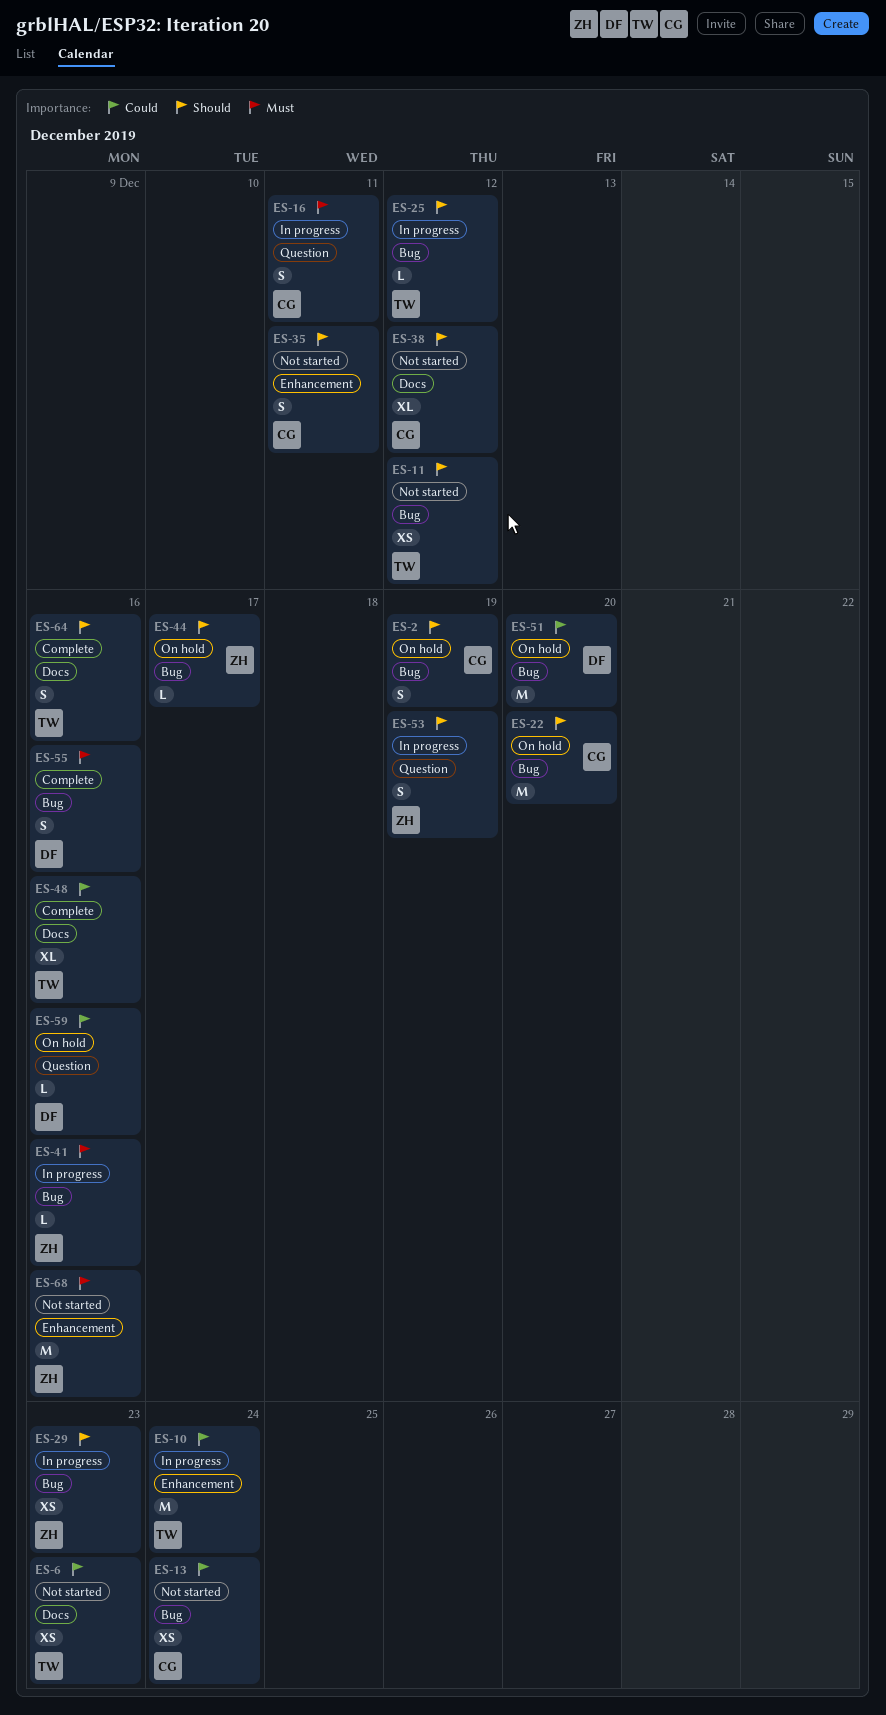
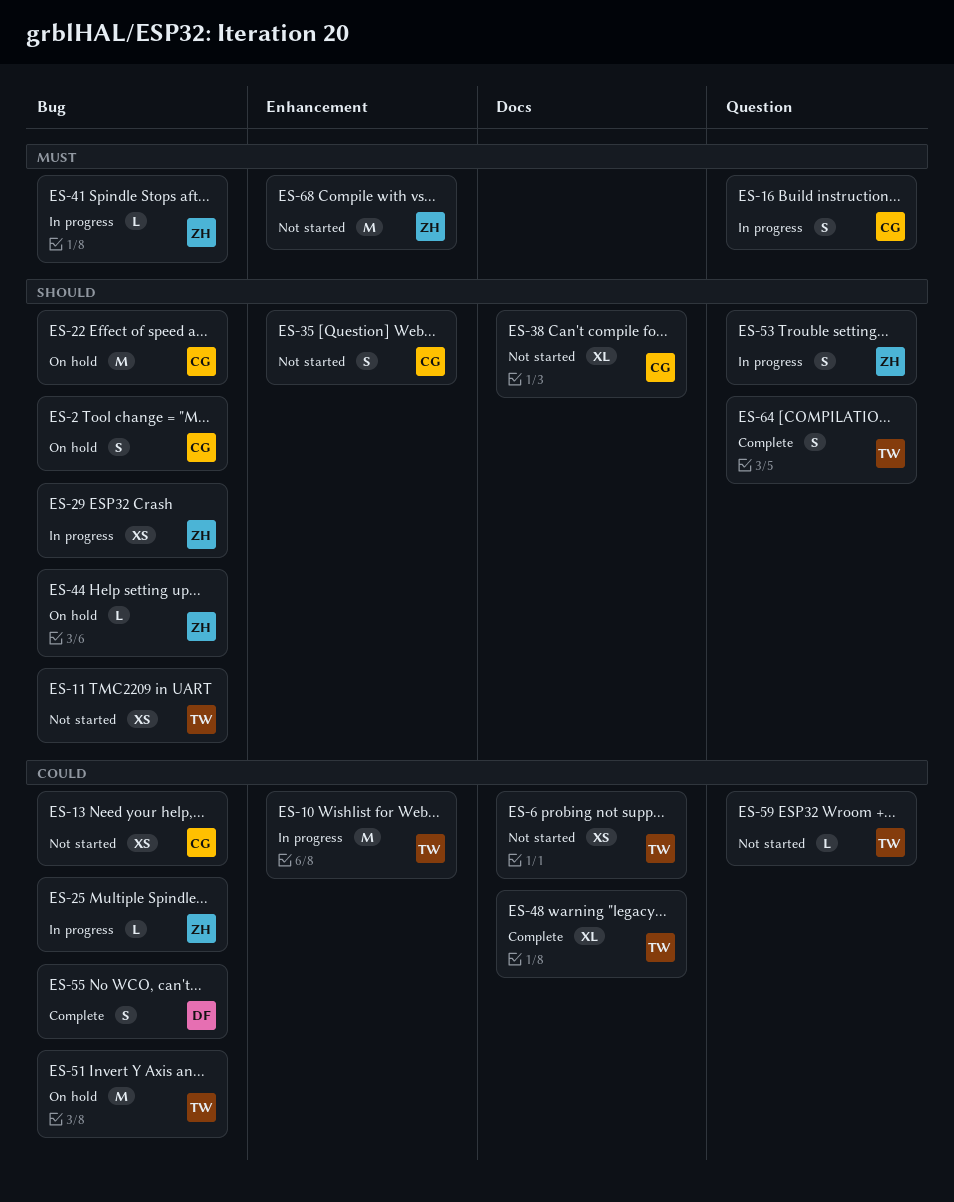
ES-25, owner: TW -> ZH
ES-25, priority: Should -> Could
ES-51, owner: DF -> TW
ES-55, priority: Must -> Could
ES-59, status: On hold -> Not started
ES-59, owner: DF -> TW
ES-64, label: Docs -> Question

